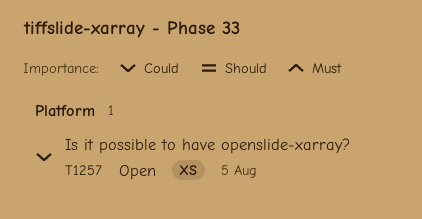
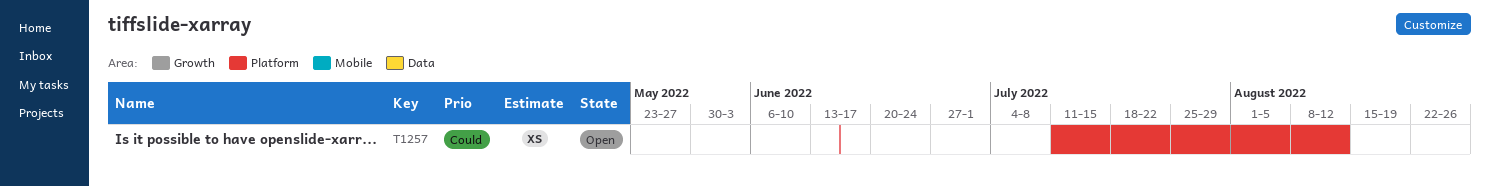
T1257, due: Aug 5 -> Aug 12

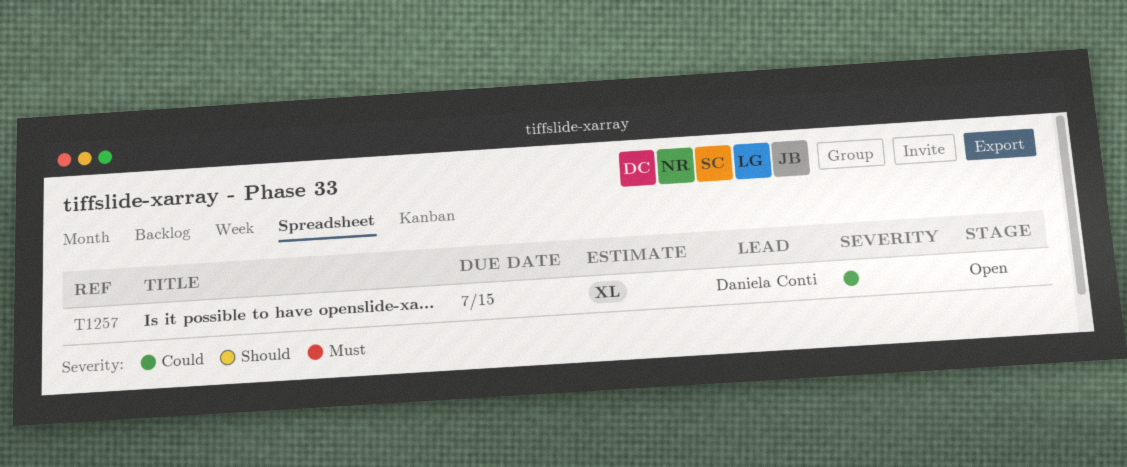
T1257, estimate: XS -> XL
T1257, due: Aug 12 -> Jul 15

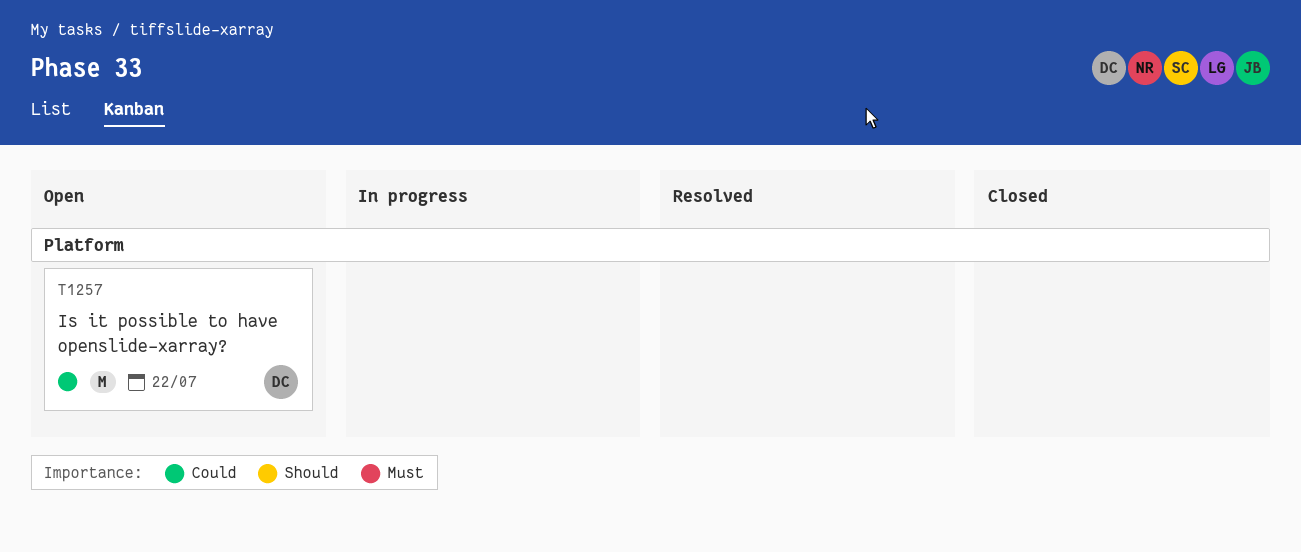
T1257, estimate: XL -> M
T1257, due: Jul 15 -> Jul 22

